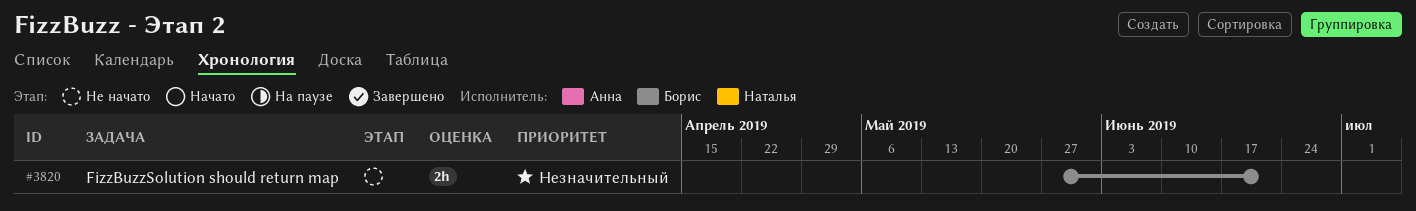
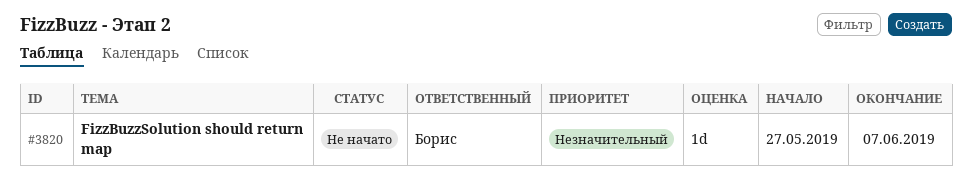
#3820, estimate: 2h -> 1d
#3820, due: Jun 21 -> Jun 7

